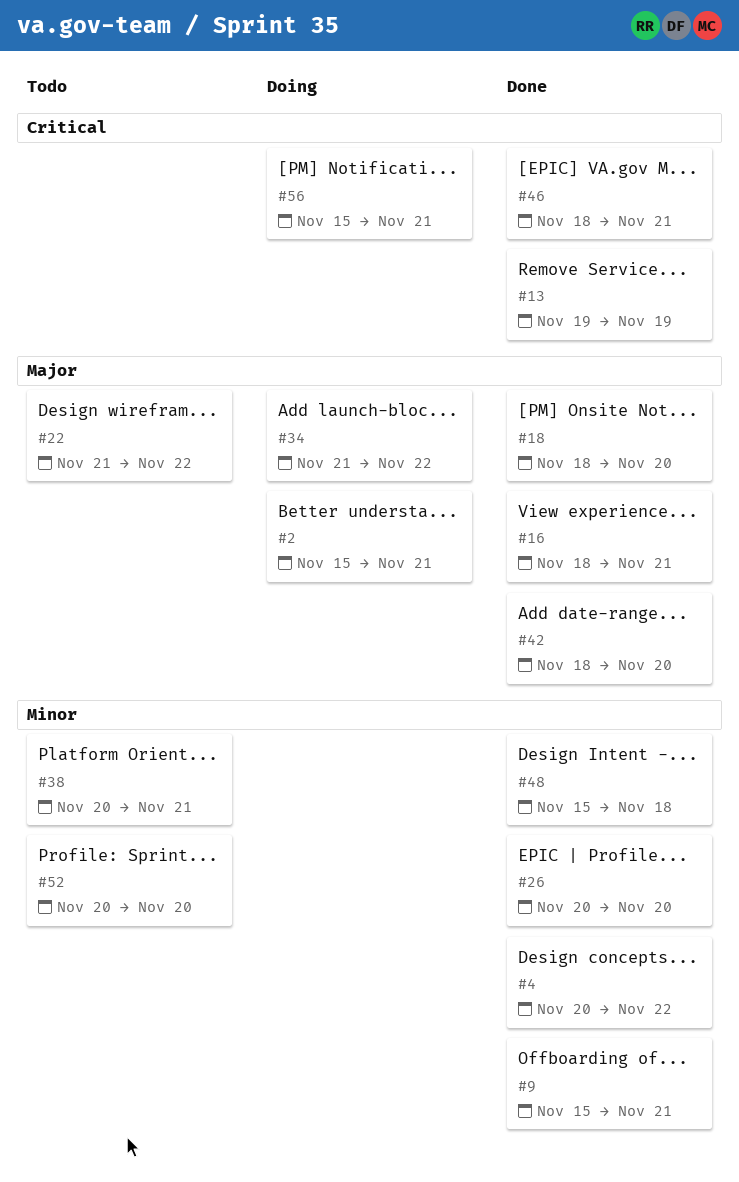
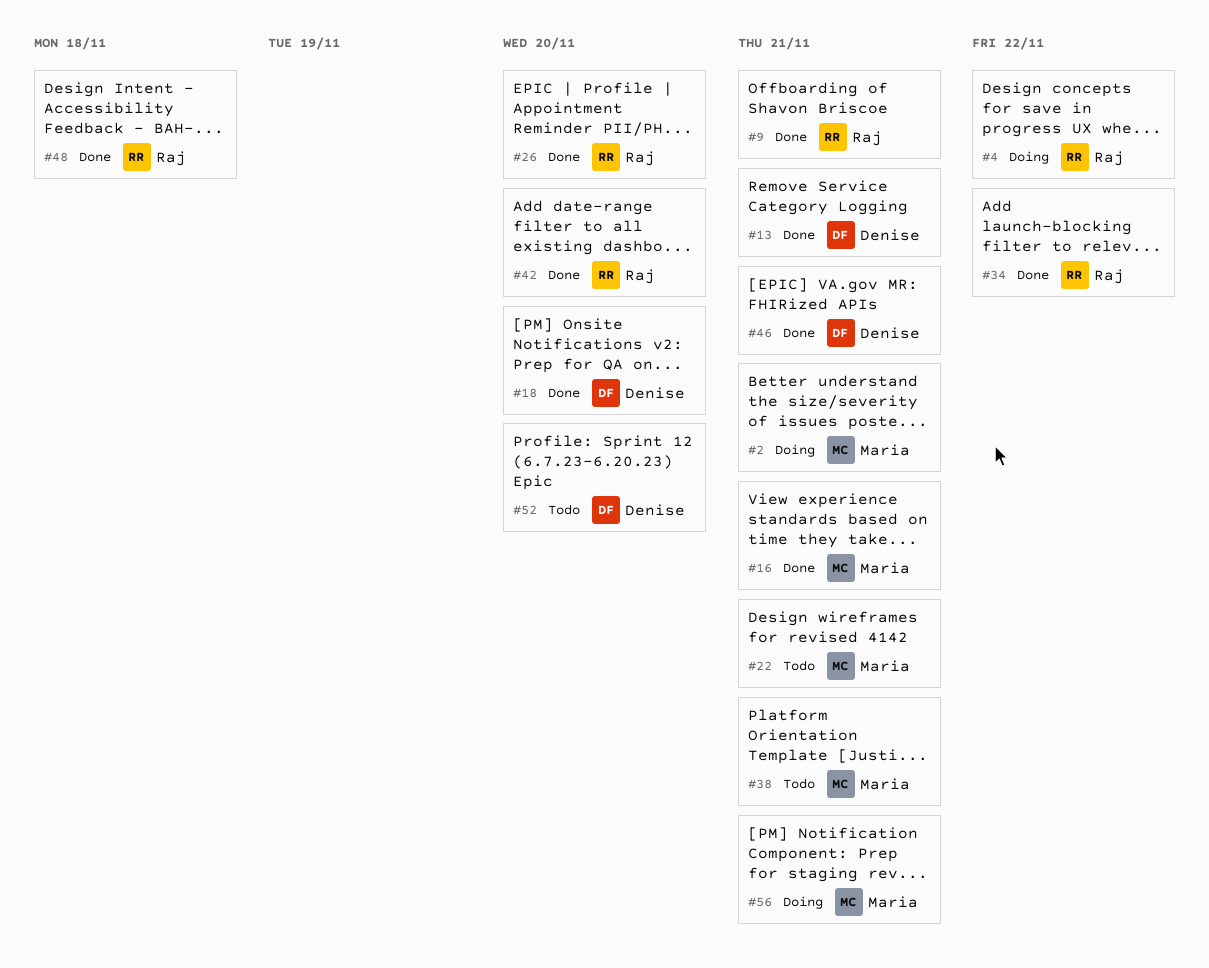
#4, status: Done -> Doing
#13, due: Nov 19 -> Nov 21
#22, due: Nov 22 -> Nov 21
#34, status: Doing -> Done

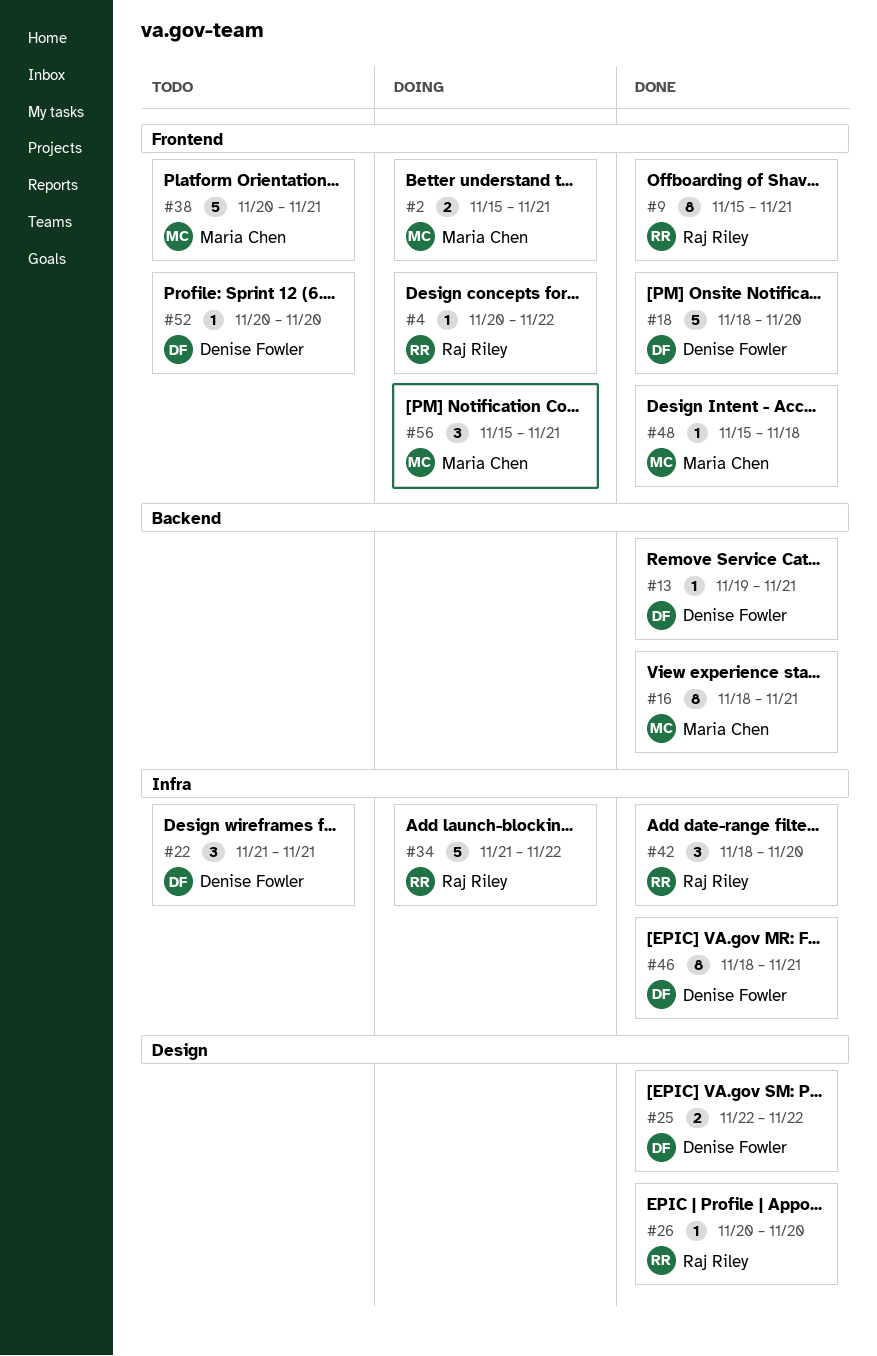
#22, owner: Maria Chen -> Denise Fowler
#25: none -> present
#34, status: Done -> Doing
#48, owner: Raj Riley -> Maria Chen

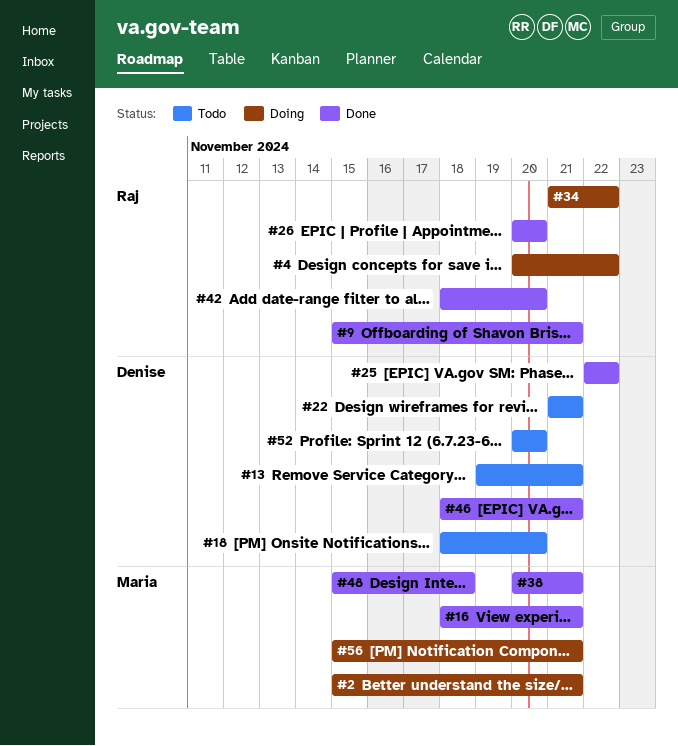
#13, status: Done -> Todo
#18, status: Done -> Todo
#38, status: Todo -> Done

